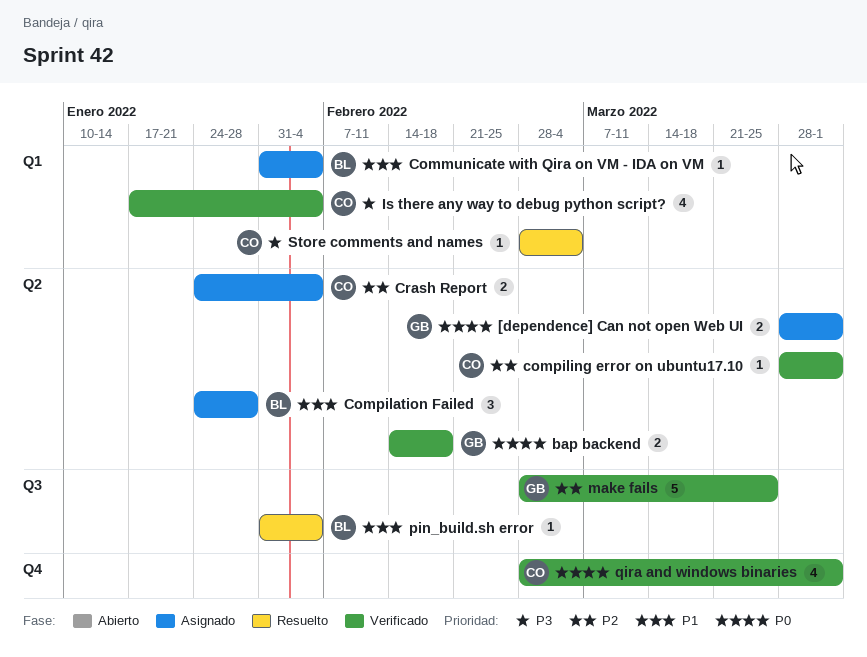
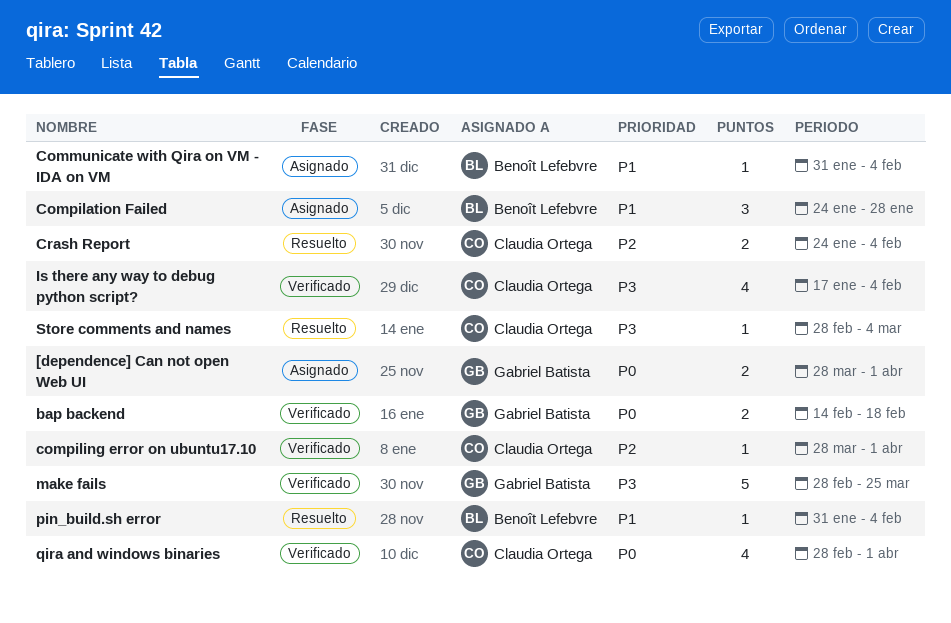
Crash Report, status: Asignado -> Resuelto
make fails, priority: P2 -> P3

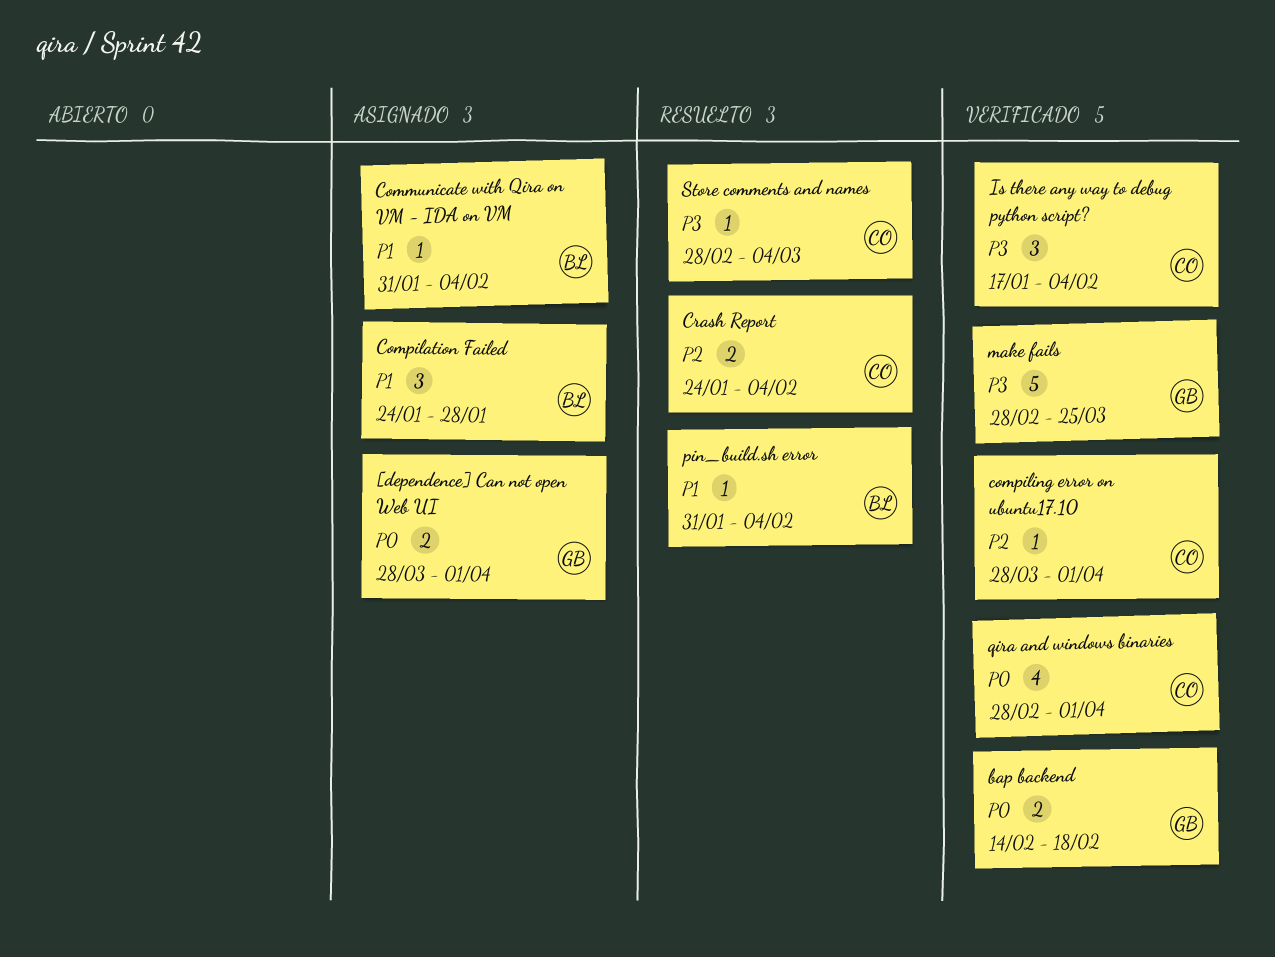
Is there any way to debug python script?, estimate: 4 -> 3

